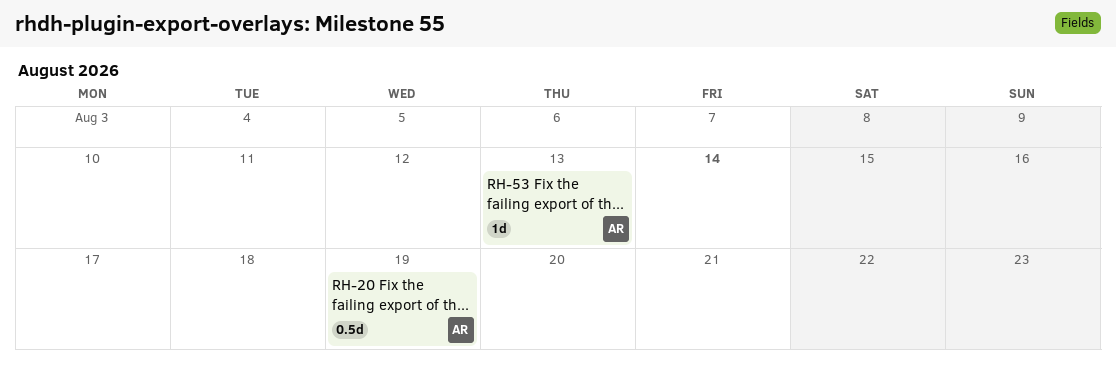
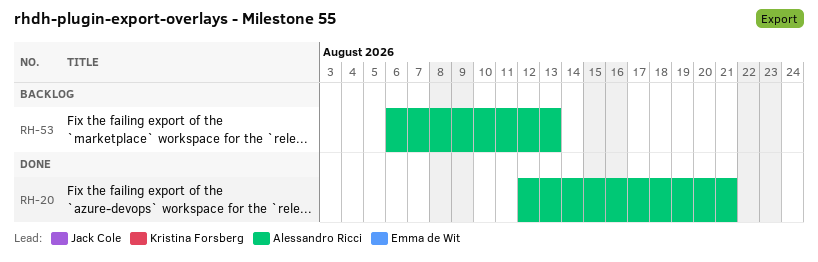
RH-20, due: Aug 19 -> Aug 21

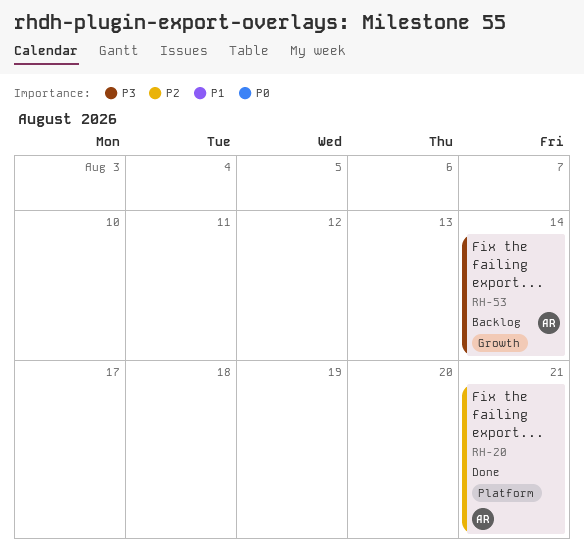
RH-53, due: Aug 13 -> Aug 14

